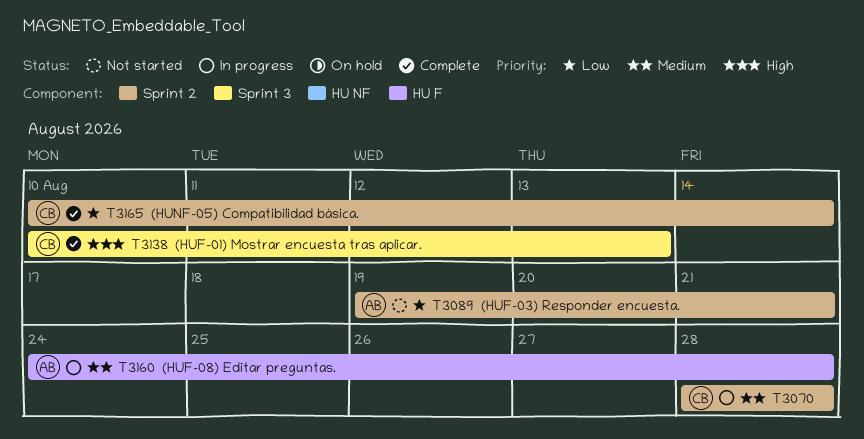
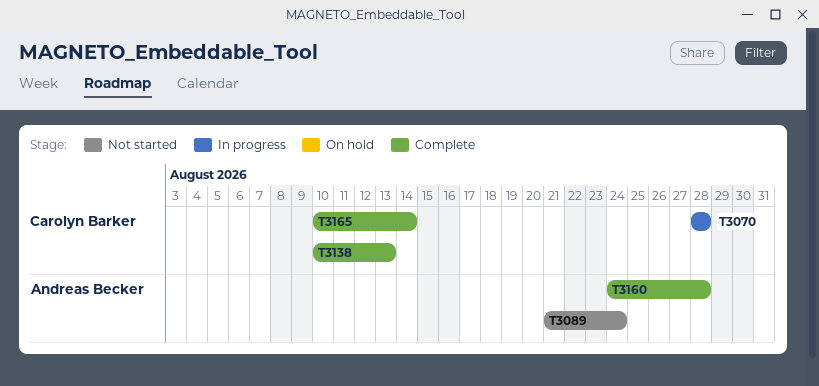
T3089, start: Aug 19 -> Aug 21
T3089, due: Aug 21 -> Aug 24
T3160, status: In progress -> Complete

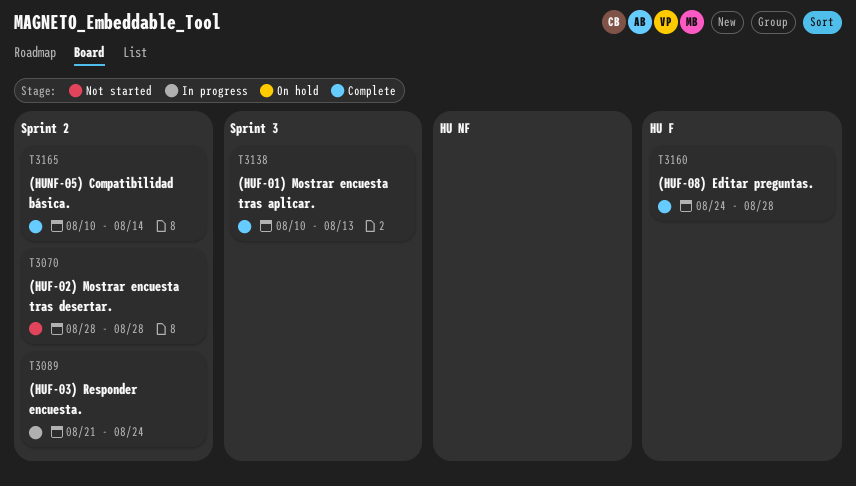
T3070, status: In progress -> Not started
T3089, status: Not started -> In progress

